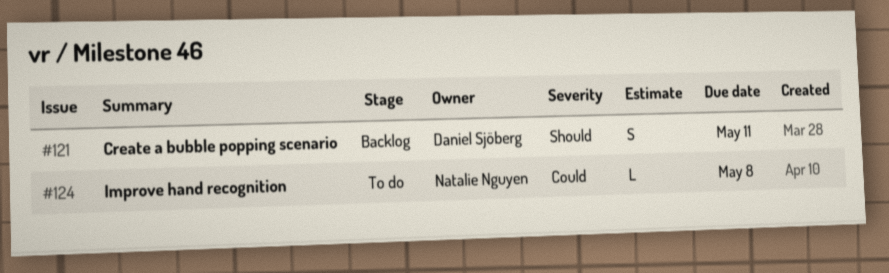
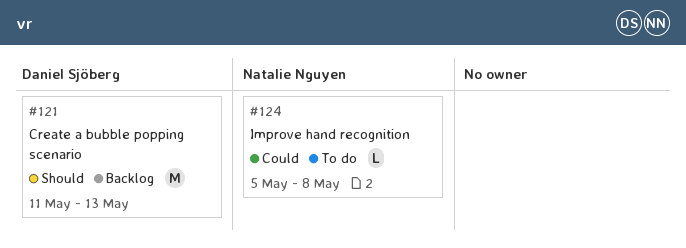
#121, estimate: S -> M
#121, due: May 11 -> May 13

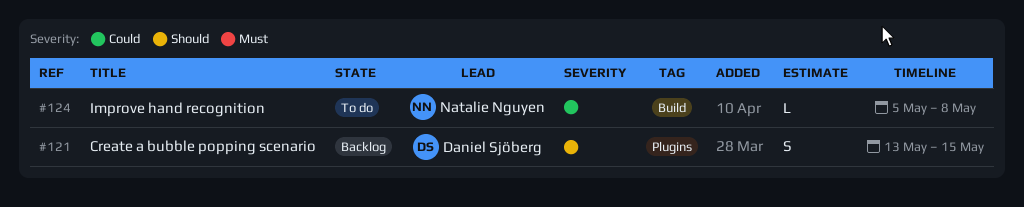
#121, estimate: M -> S
#121, start: May 11 -> May 13
#121, due: May 13 -> May 15

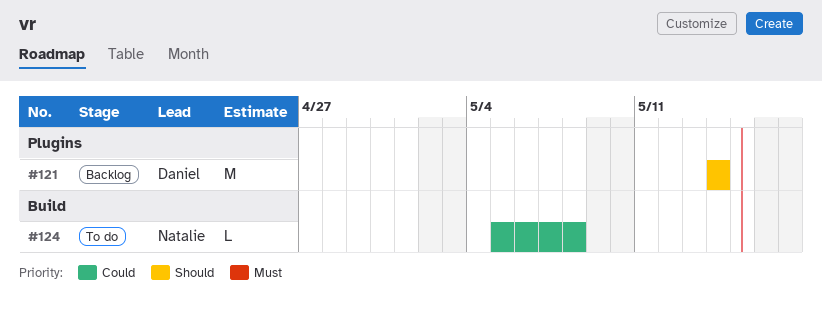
#121, estimate: S -> M
#121, start: May 13 -> May 14
#121, due: May 15 -> May 14

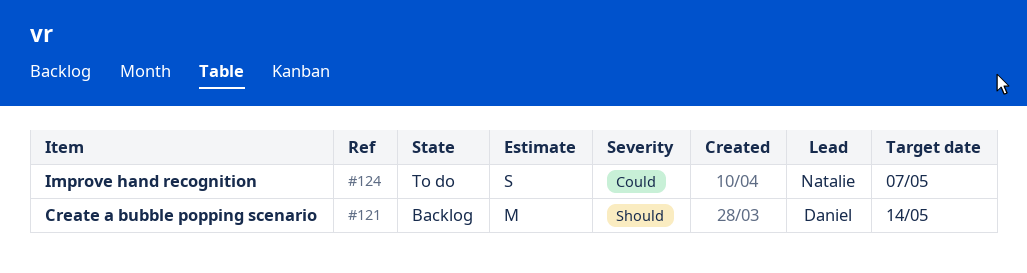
#124, estimate: L -> S
#124, due: May 8 -> May 7

